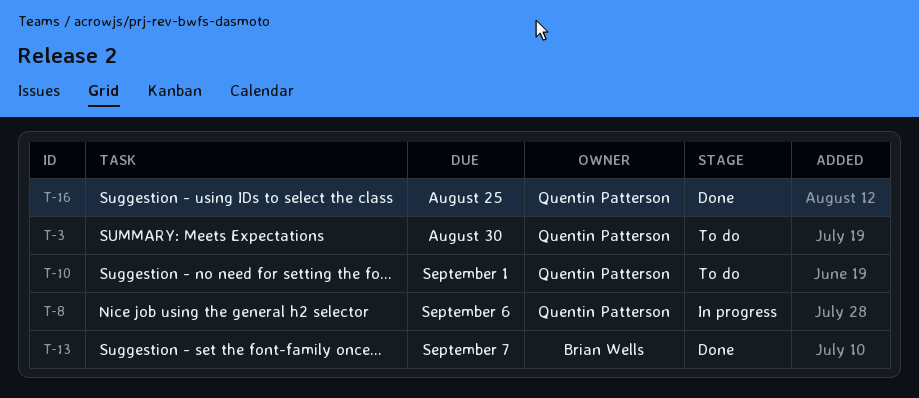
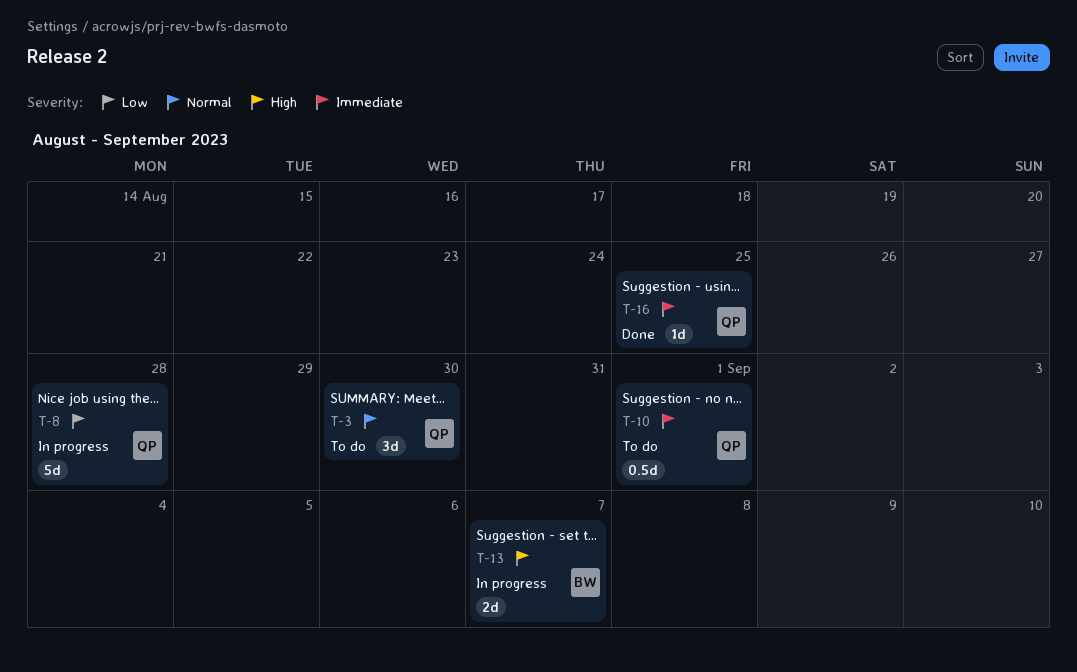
T-8, due: Sep 6 -> Aug 28
T-13, status: Done -> In progress

